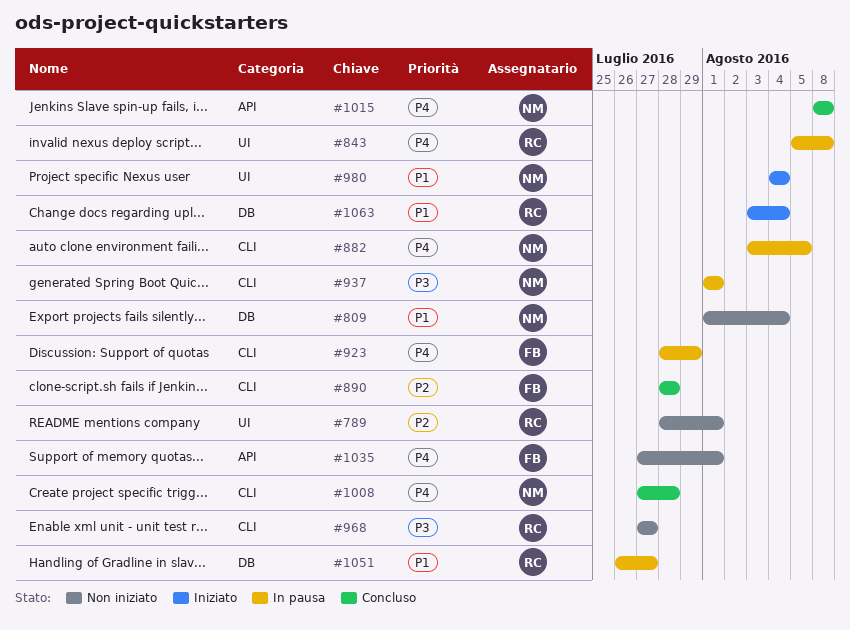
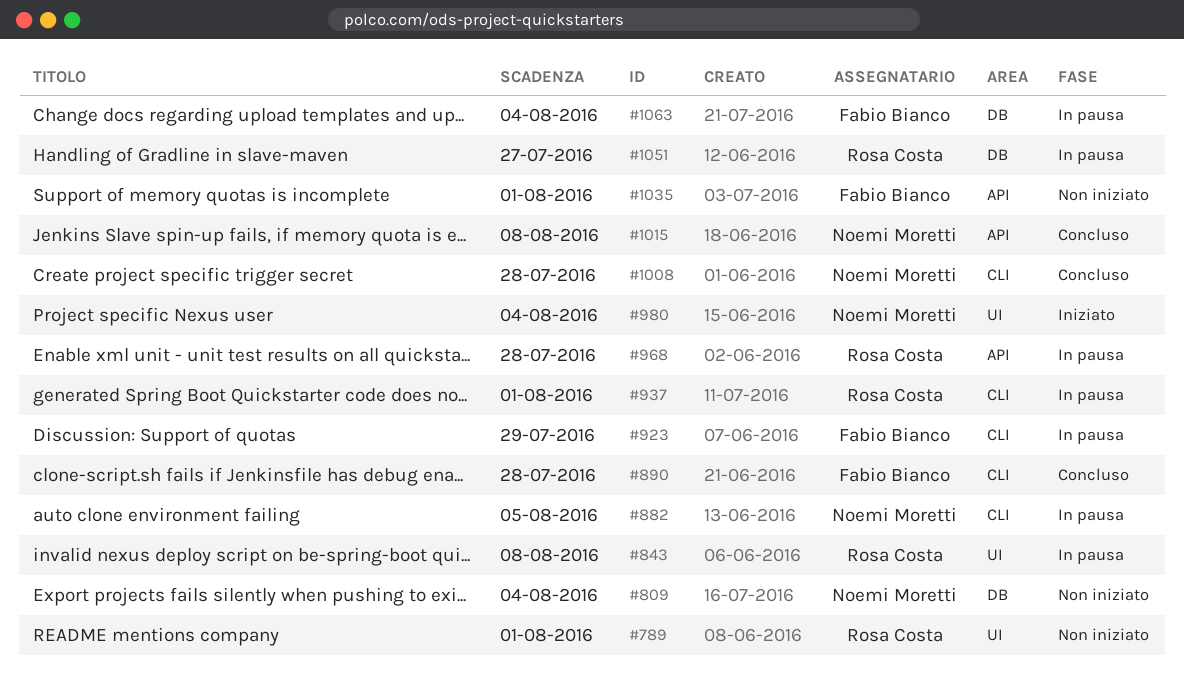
#937, owner: Noemi Moretti -> Rosa Costa
#968, status: Non iniziato -> In pausa
#968, label: CLI -> API
#968, due: Jul 27 -> Jul 28
#1063, status: Iniziato -> In pausa
#1063, owner: Rosa Costa -> Fabio Bianco

